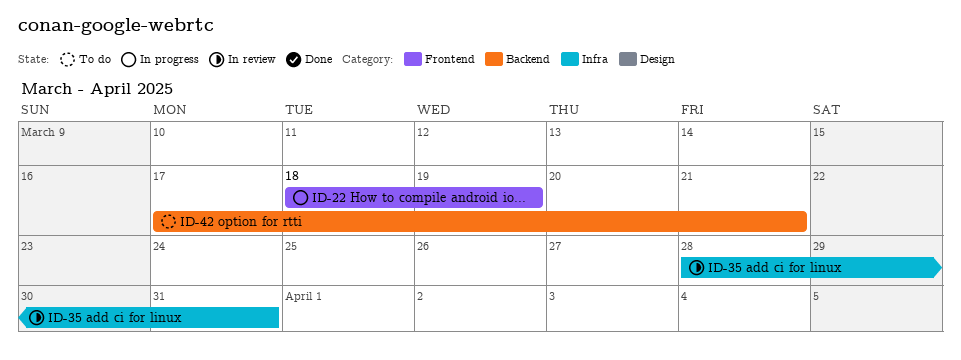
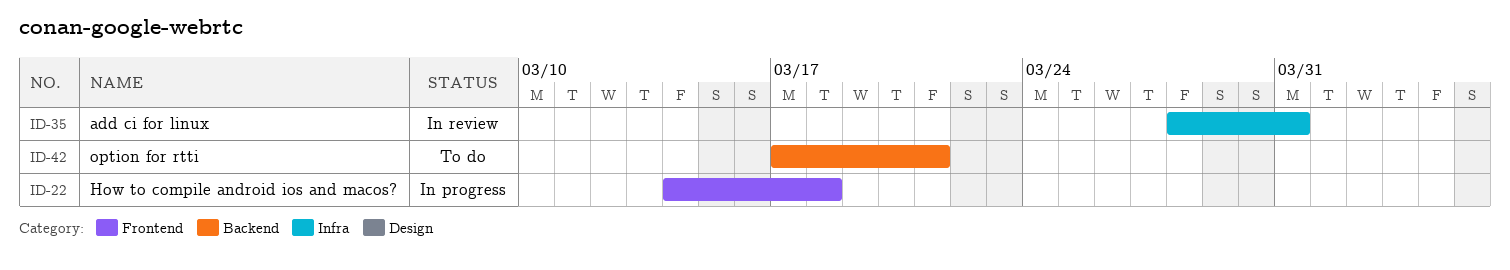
ID-22, start: Mar 18 -> Mar 14
ID-22, due: Mar 19 -> Mar 18

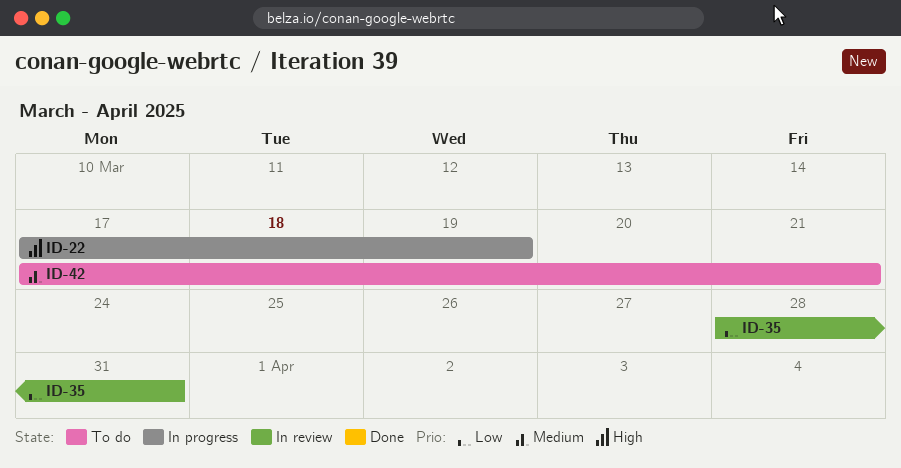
ID-22, start: Mar 14 -> Mar 17
ID-22, due: Mar 18 -> Mar 19

